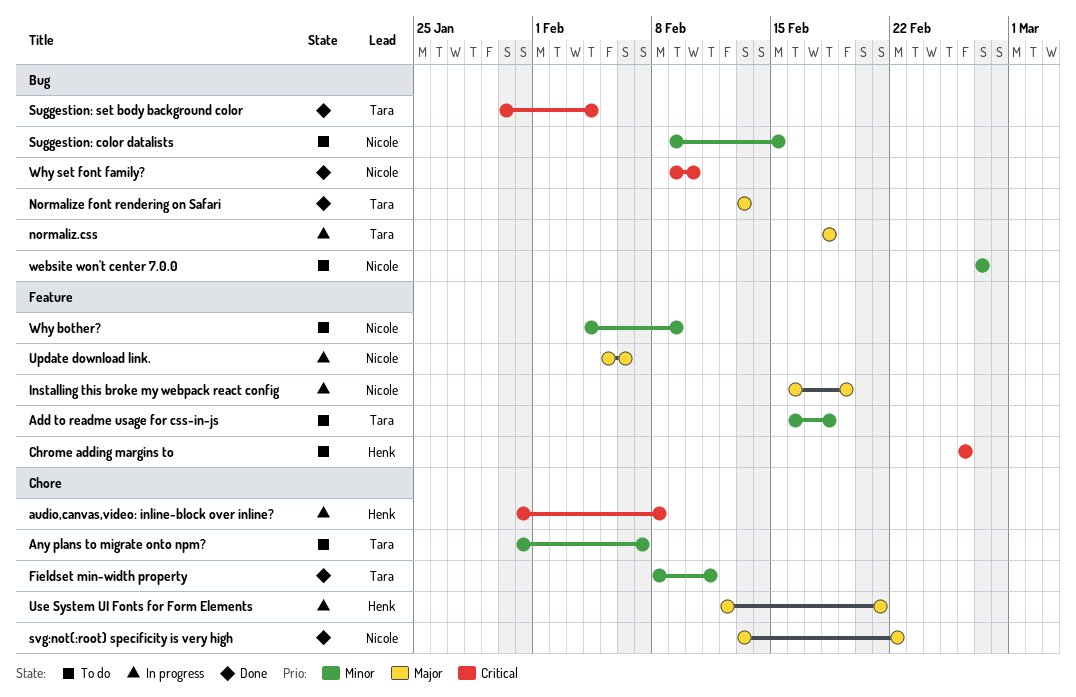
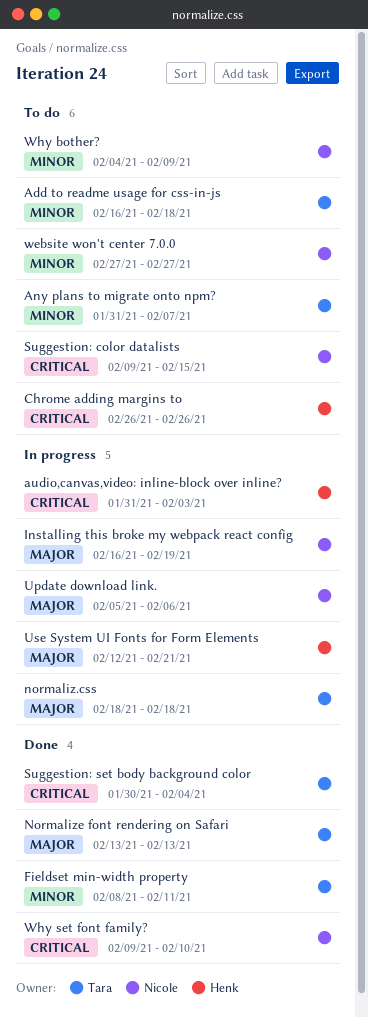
audio,canvas,video: inline-block over inline?, due: Feb 8 -> Feb 3
Suggestion: color datalists, priority: Minor -> Critical
svg:not(:root) specificity is very high: present -> none

